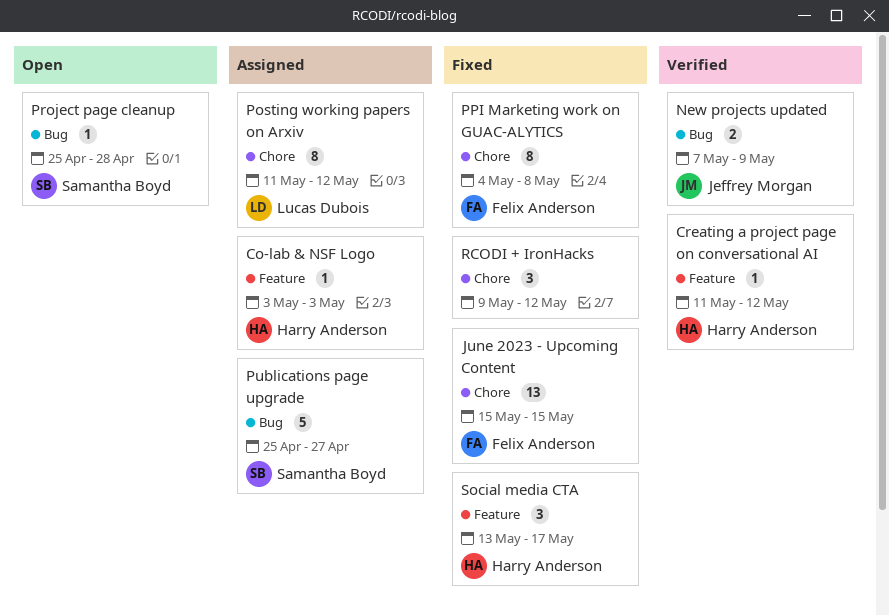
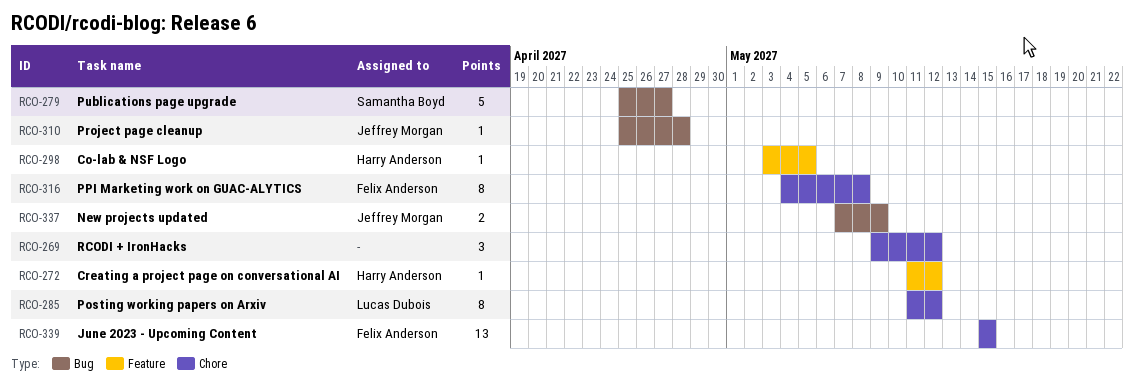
Co-lab & NSF Logo, due: May 3 -> May 5
Project page cleanup, owner: Samantha Boyd -> Jeffrey Morgan
Social media CTA: present -> none

